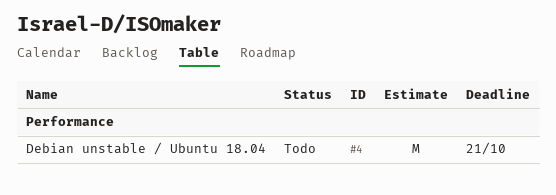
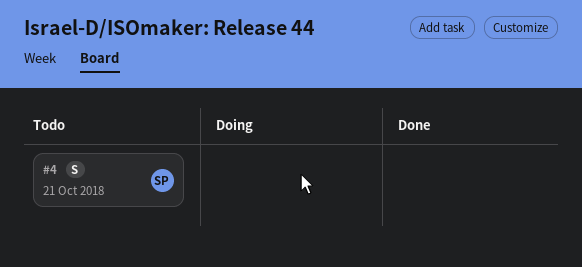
#4, estimate: M -> S

